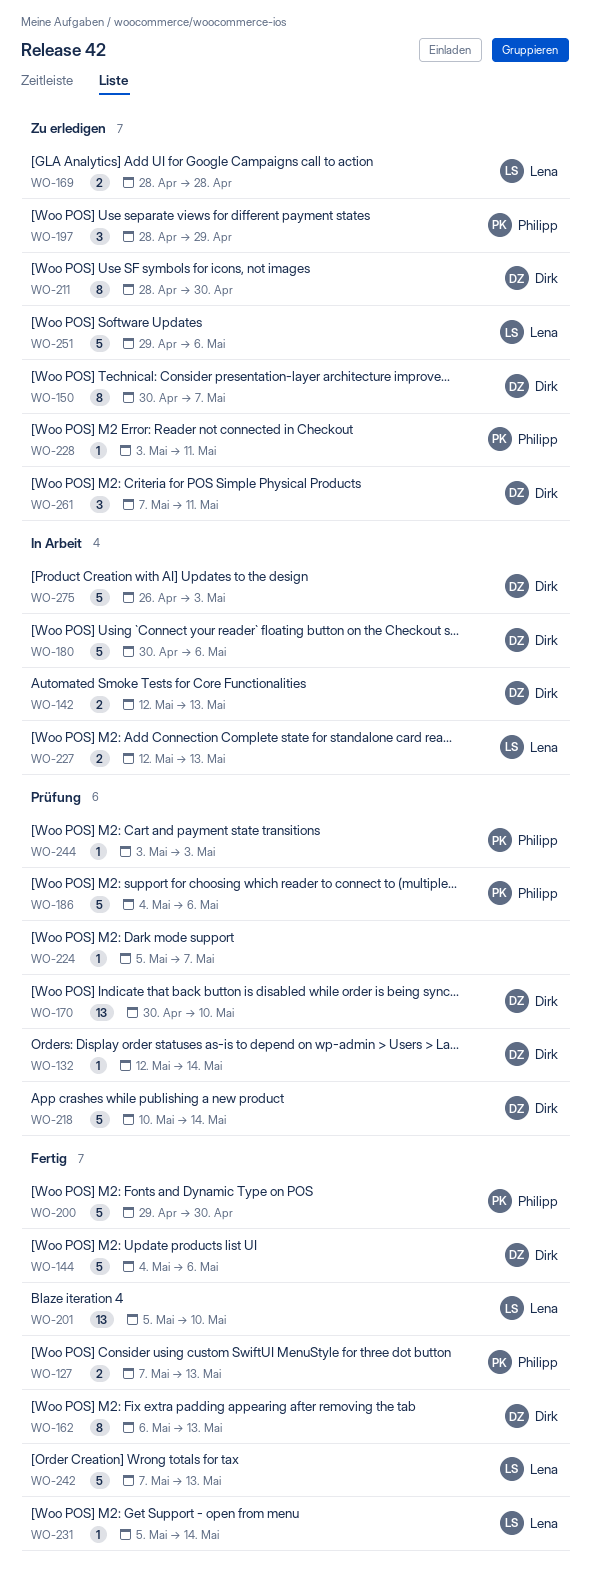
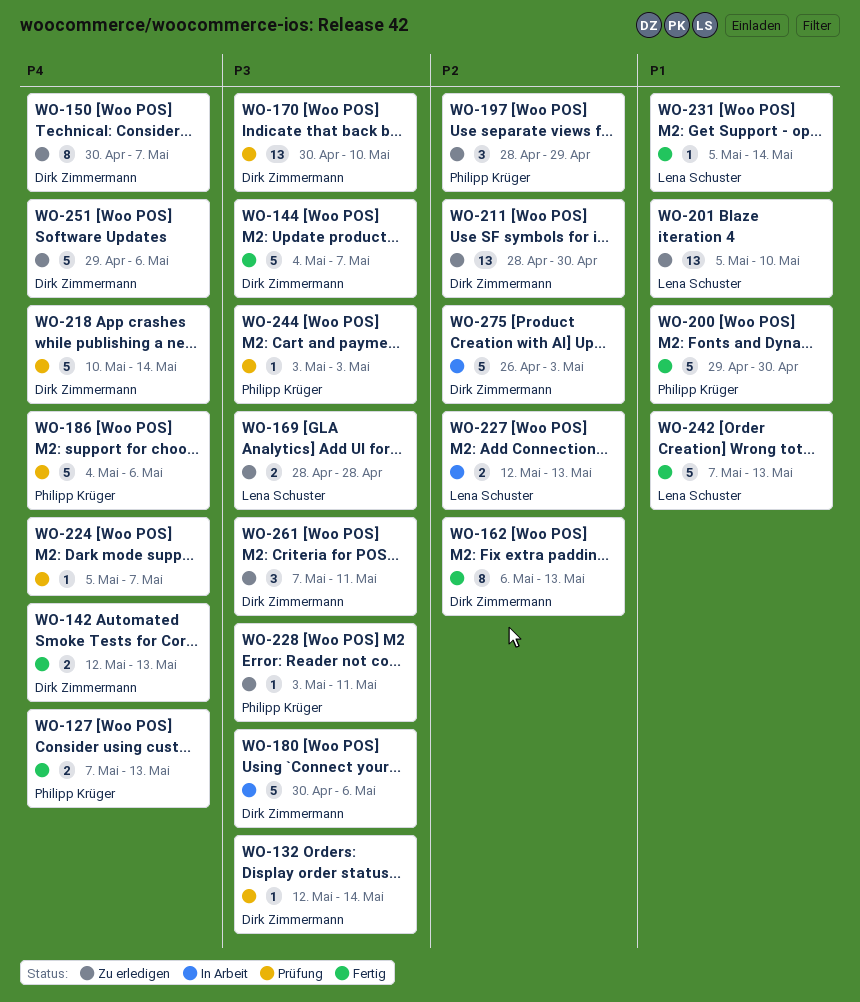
WO-142, status: In Arbeit -> Fertig
WO-144, due: May 6 -> May 7
WO-201, status: Fertig -> Zu erledigen
WO-211, estimate: 8 -> 13
WO-251, owner: Lena Schuster -> Dirk Zimmermann

